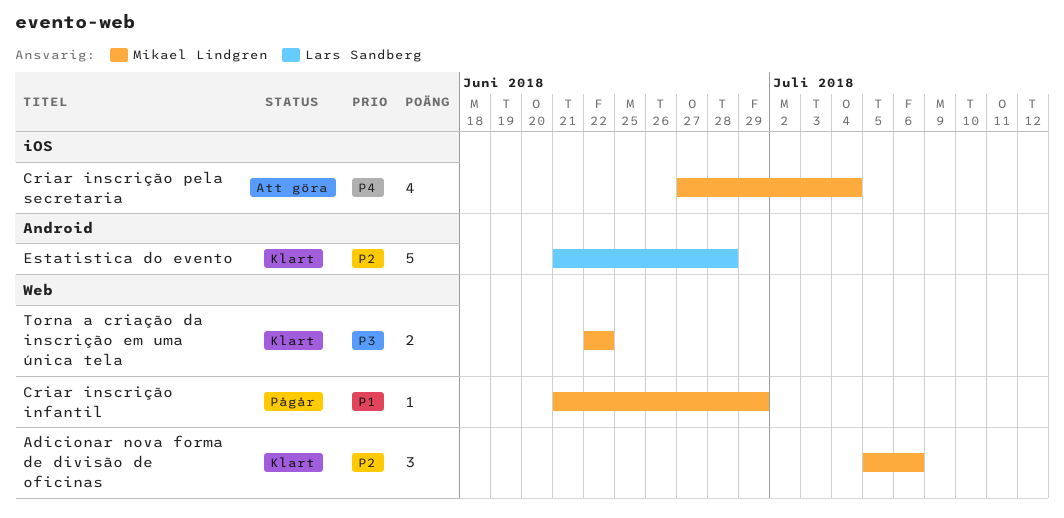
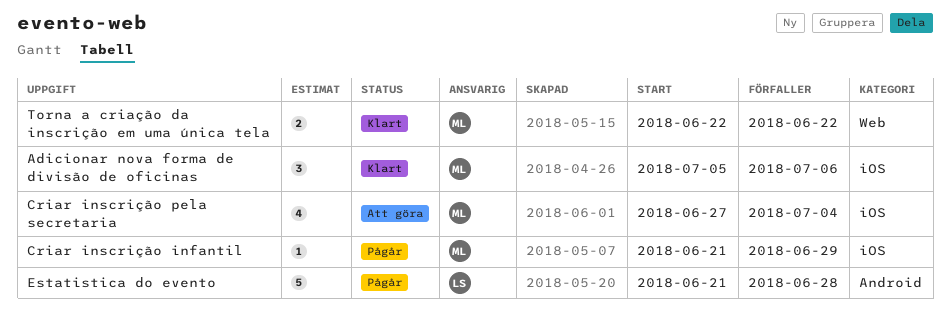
Adicionar nova forma de divisão de oficinas, label: Web -> iOS
Criar inscrição infantil, label: Web -> iOS
Estatistica do evento, status: Klart -> Pågår

